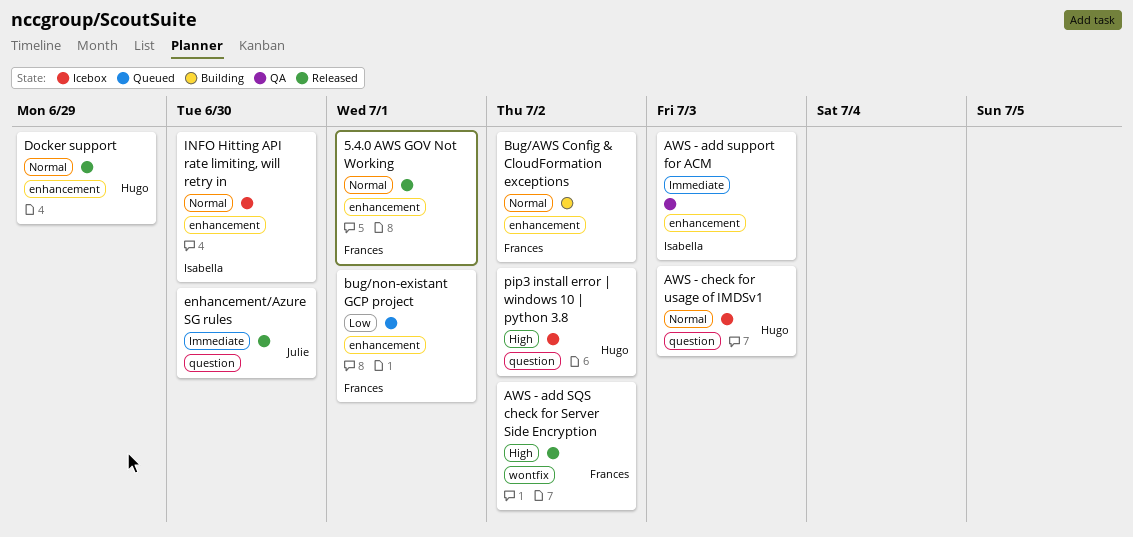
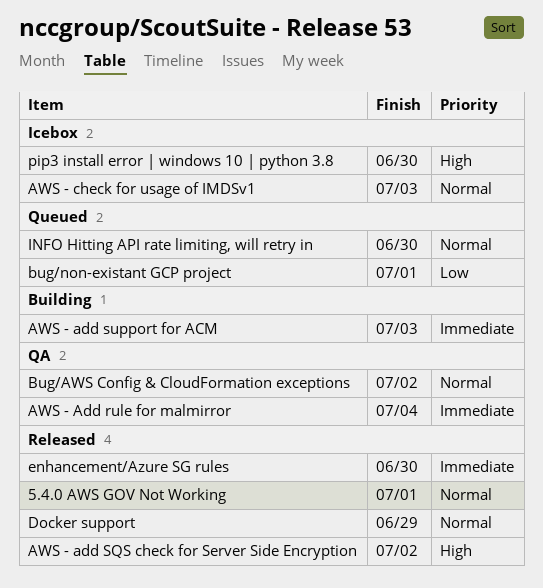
AWS - Add rule for malmirror: none -> present
AWS - add support for ACM, status: QA -> Building
Bug/AWS Config & CloudFormation exceptions, status: Building -> QA
INFO Hitting API rate limiting, will retry in, status: Icebox -> Queued
pip3 install error | windows 10 | python 3.8, due: Jul 2 -> Jun 30

